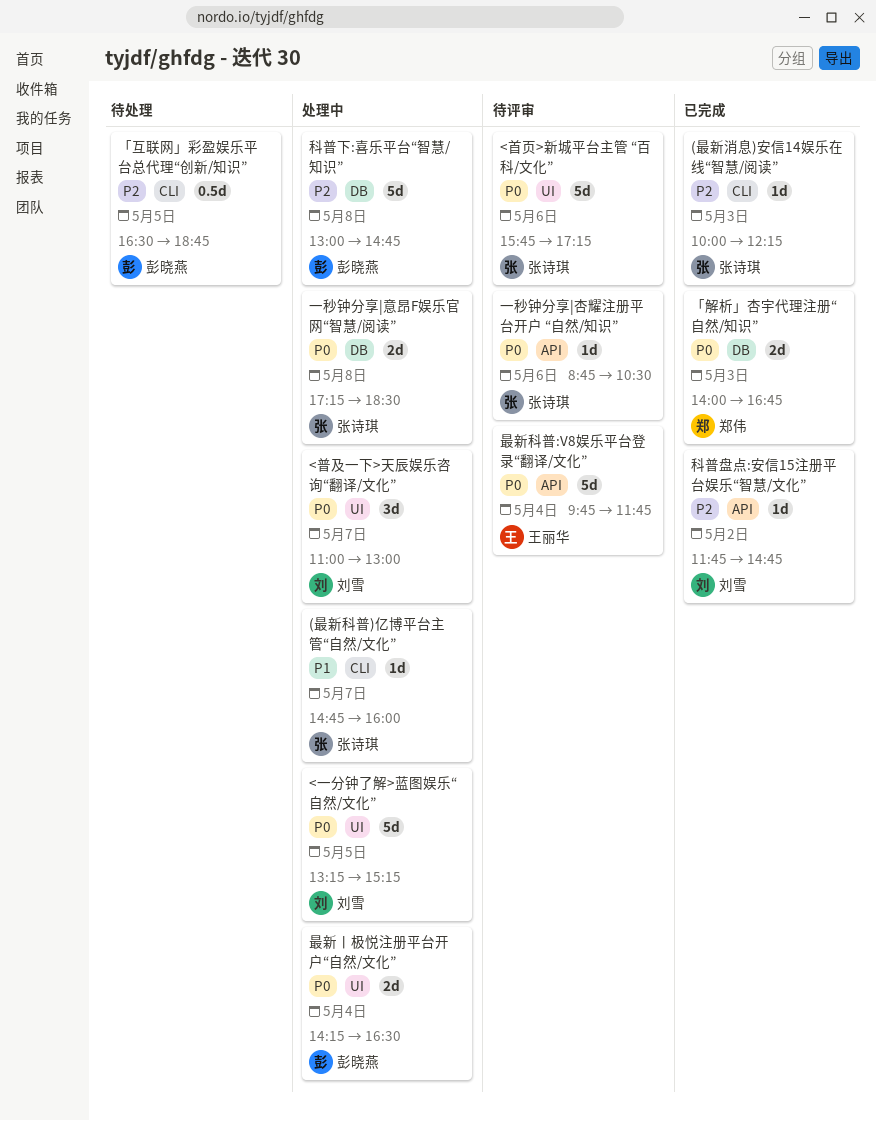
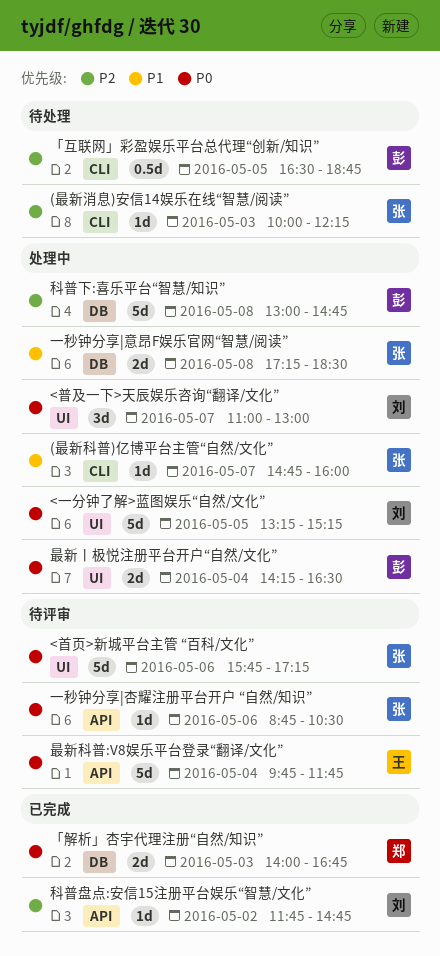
(最新消息)安信14娱乐在线“智慧/阅读”, status: 已完成 -> 待处理
一秒钟分享|意昂F娱乐官网“智慧/阅读”, priority: P0 -> P1

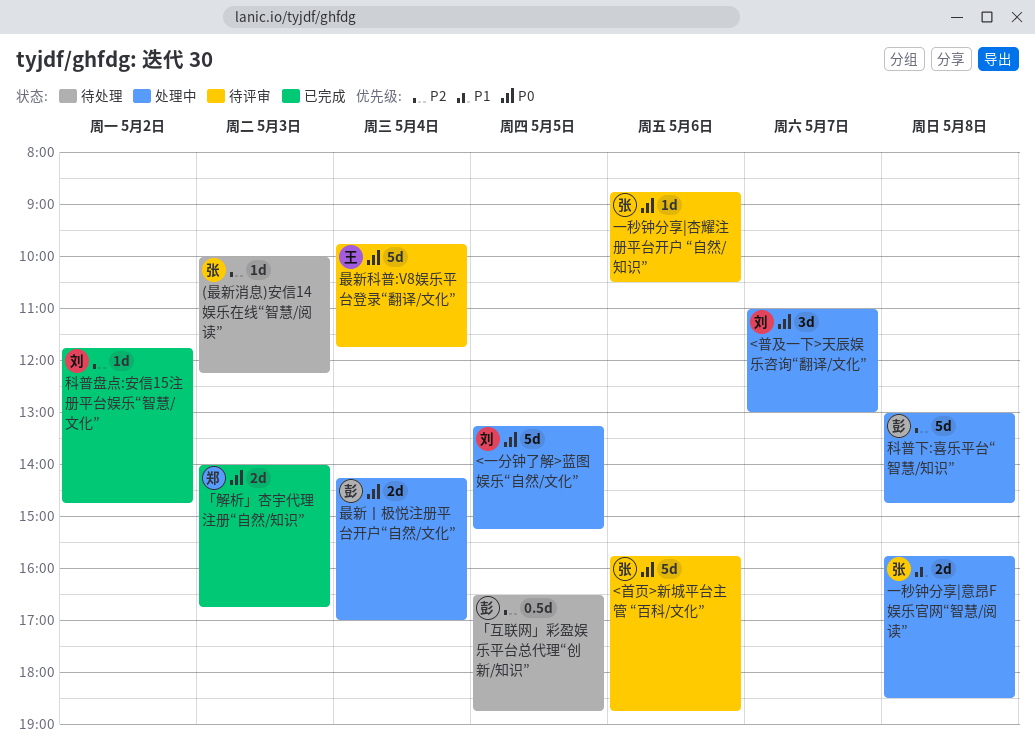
(最新科普)亿博平台主管“自然/文化”: present -> none
<首页>新城平台主管 “百科/文化”, ends: 17:15 -> 18:45
一秒钟分享|意昂F娱乐官网“智慧/阅读”, begins: 17:15 -> 15:45
最新丨极悦注册平台开户“自然/文化”, ends: 16:30 -> 17:00

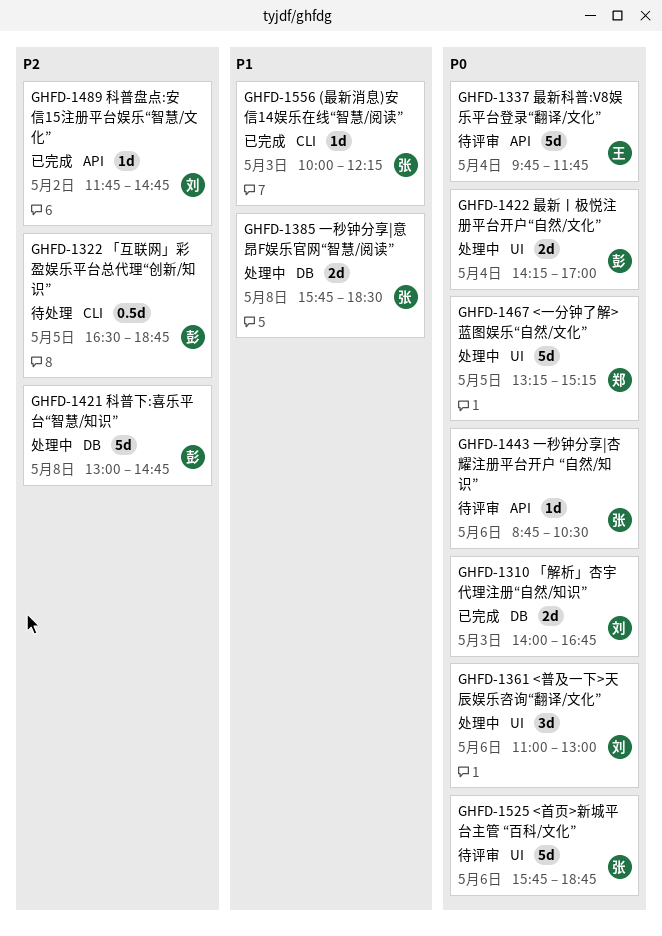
(最新消息)安信14娱乐在线“智慧/阅读”, status: 待处理 -> 已完成
(最新消息)安信14娱乐在线“智慧/阅读”, priority: P2 -> P1
<一分钟了解>蓝图娱乐“自然/文化”, owner: 刘 -> 郑
<普及一下>天辰娱乐咨询“翻译/文化”, day: May 7 -> May 6
「解析」杏宇代理注册“自然/知识”, owner: 郑 -> 刘

